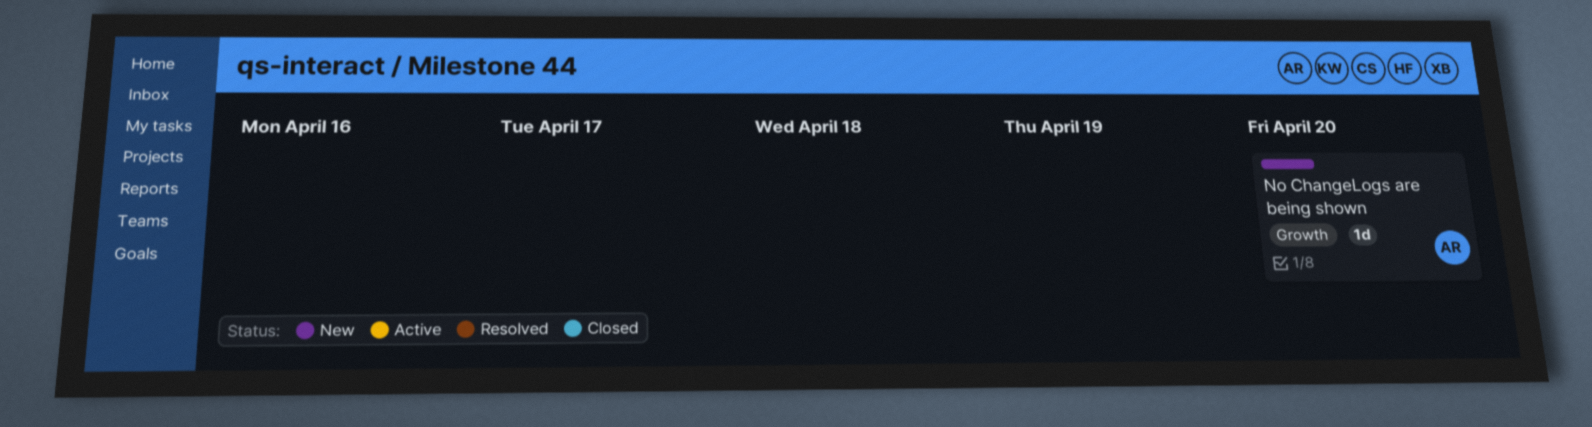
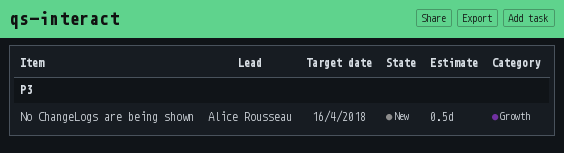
No ChangeLogs are being shown, estimate: 1d -> 0.5d
No ChangeLogs are being shown, due: Apr 20 -> Apr 16

